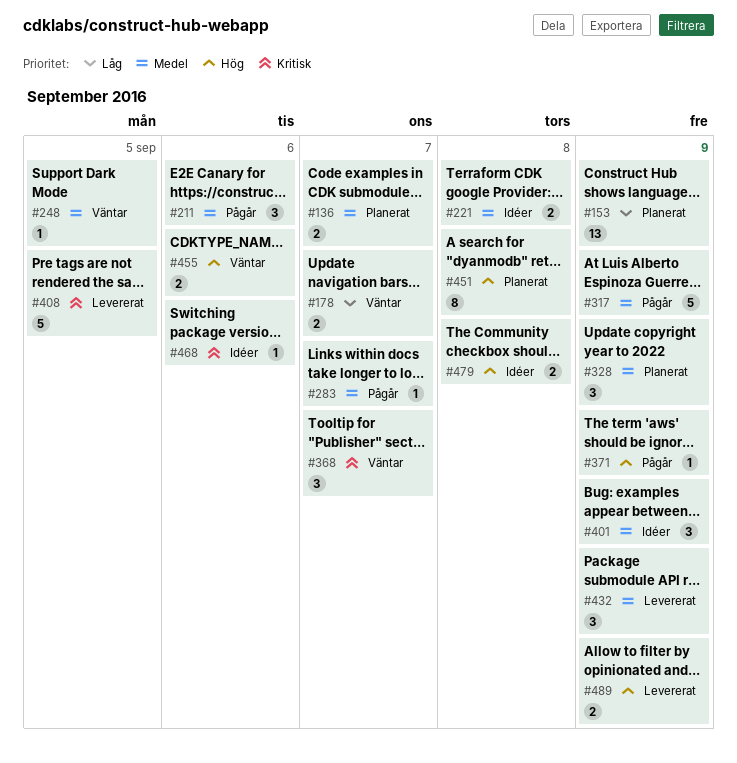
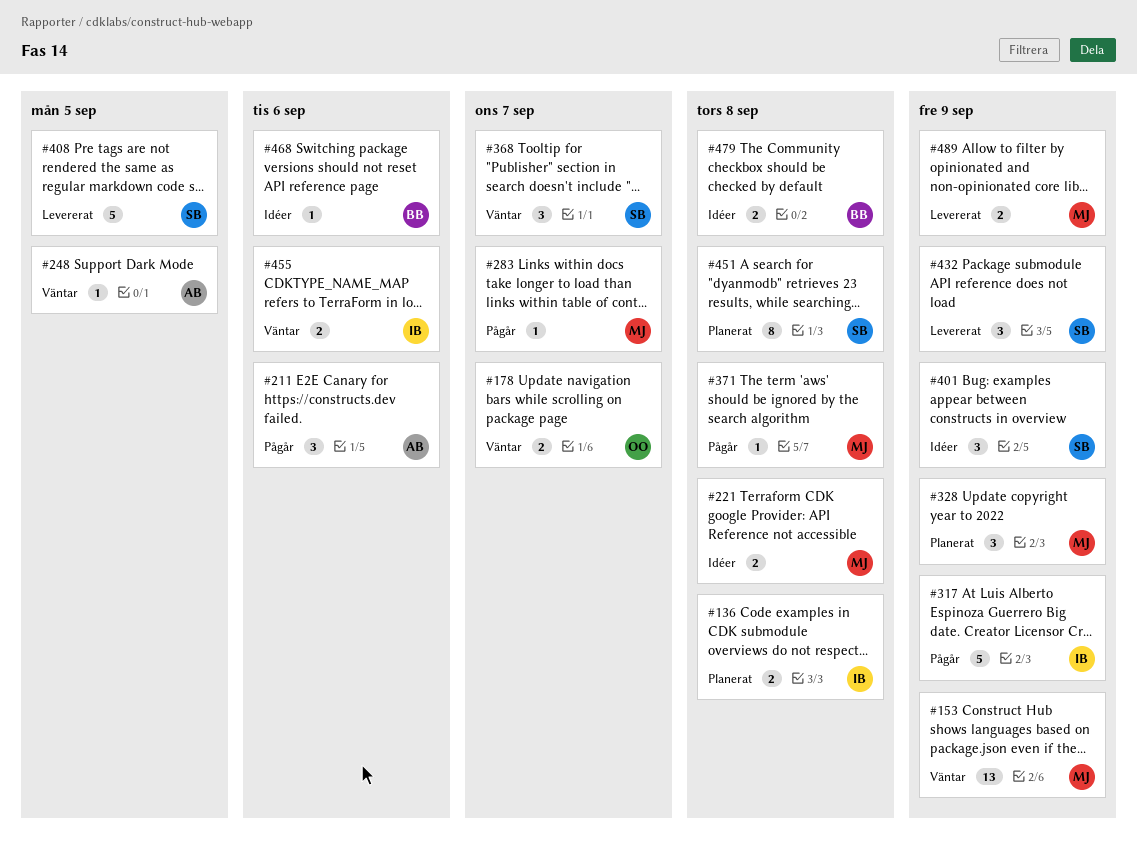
#136, due: Sep 7 -> Sep 8
#153, status: Planerat -> Väntar
#371, due: Sep 9 -> Sep 8

